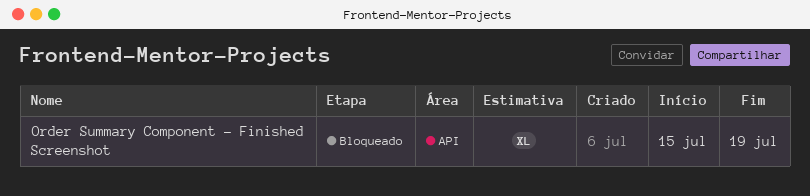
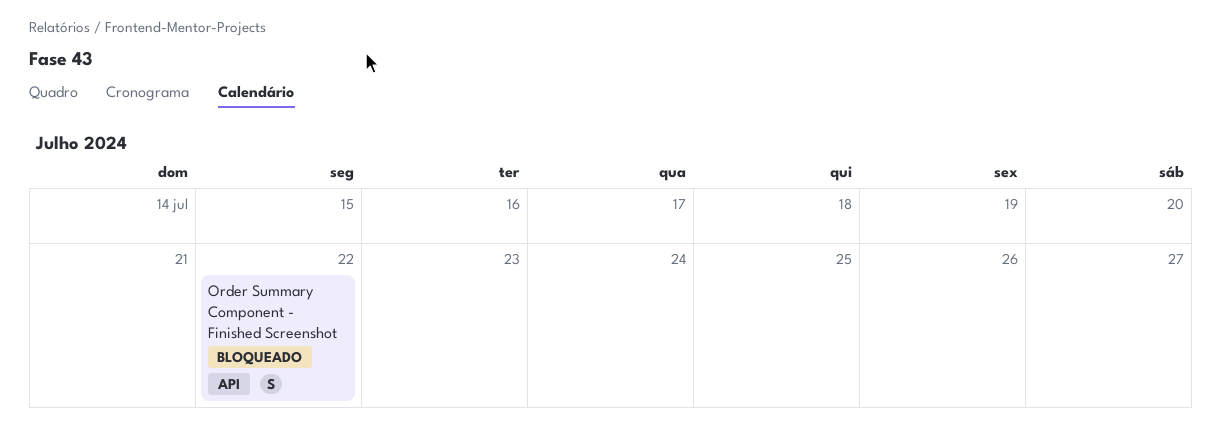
Order Summary Component - Finished Screenshot, estimate: XL -> S
Order Summary Component - Finished Screenshot, due: Jul 19 -> Jul 22

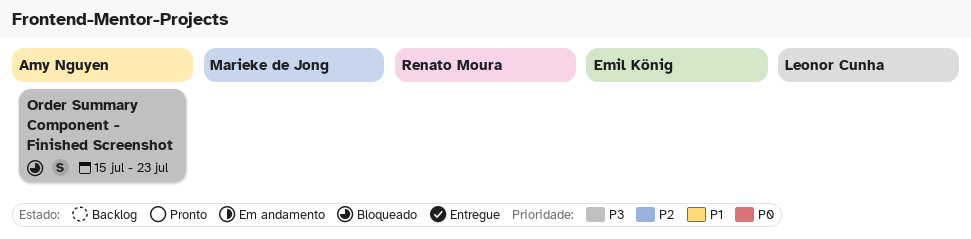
Order Summary Component - Finished Screenshot, due: Jul 22 -> Jul 23

